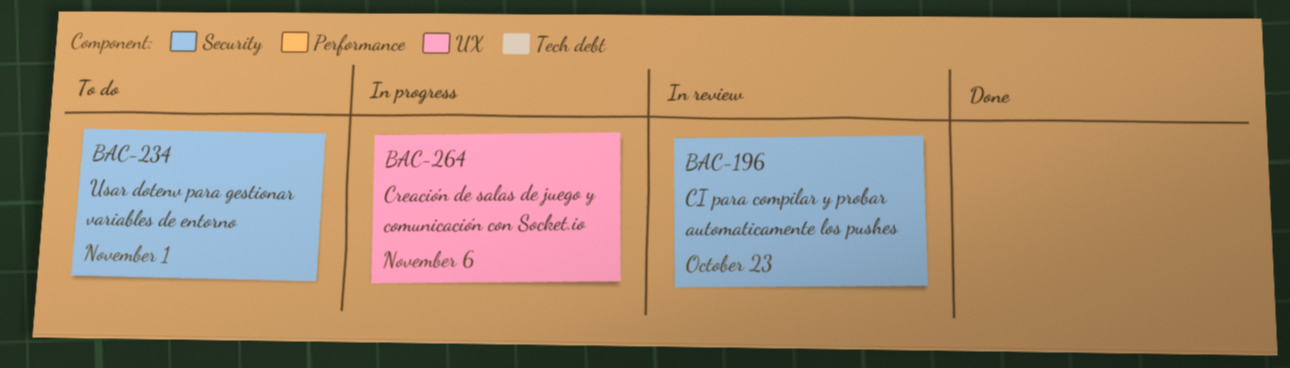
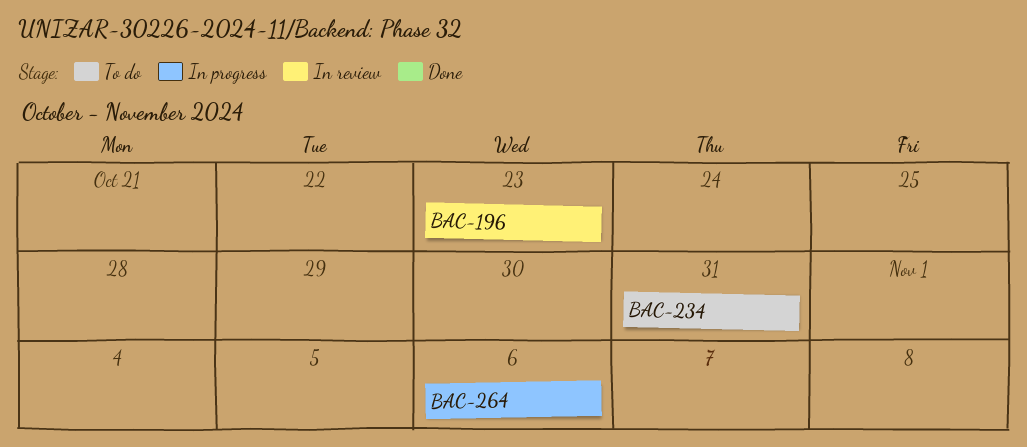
BAC-234, due: Nov 1 -> Oct 31

